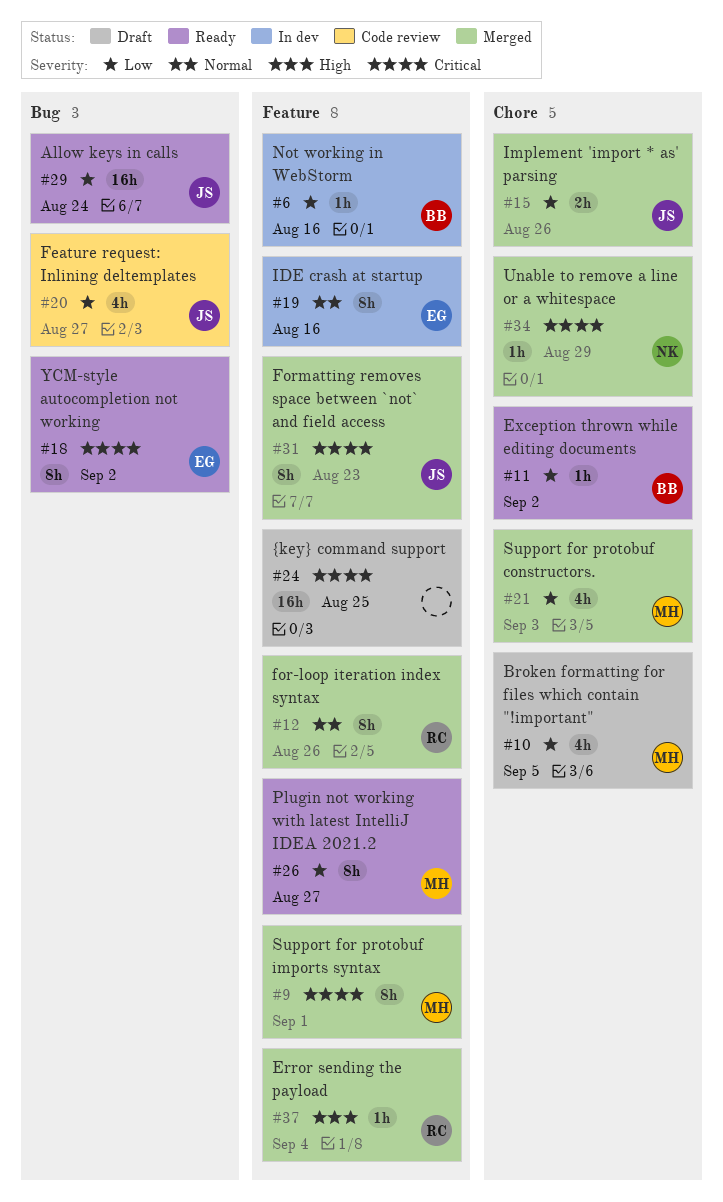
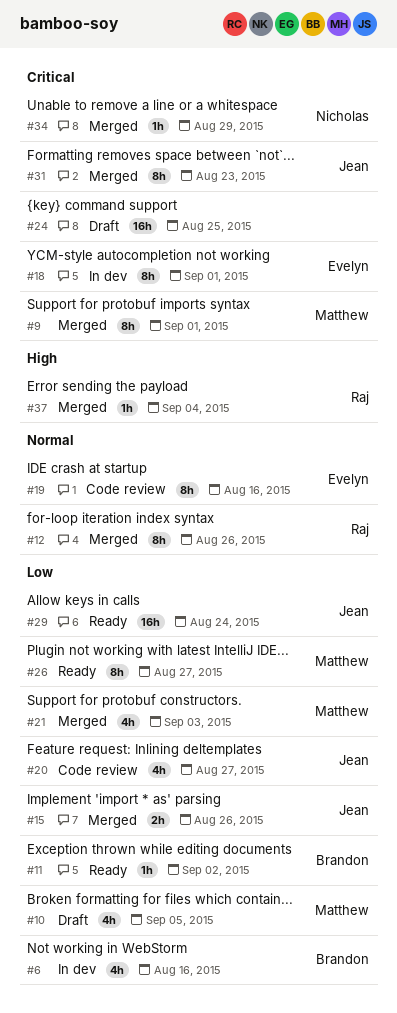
#6, estimate: 1h -> 4h
#18, status: Ready -> In dev
#18, due: Sep 2 -> Sep 1
#19, status: In dev -> Code review

